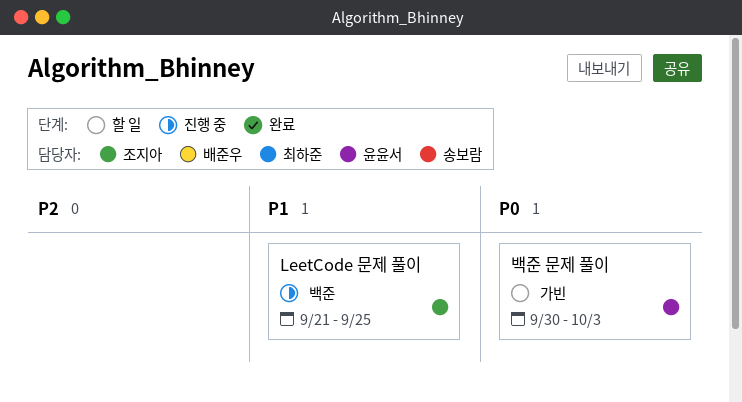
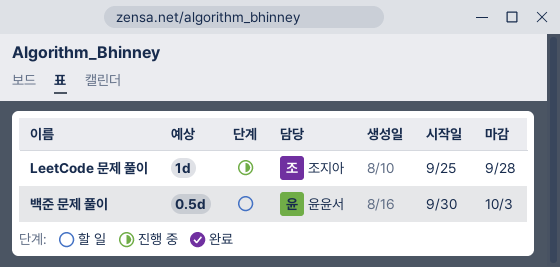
LeetCode 문제 풀이, start: Sep 21 -> Sep 25
LeetCode 문제 풀이, due: Sep 25 -> Sep 28

